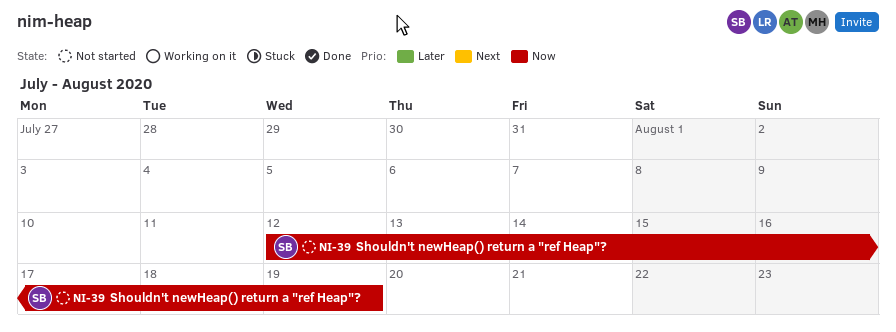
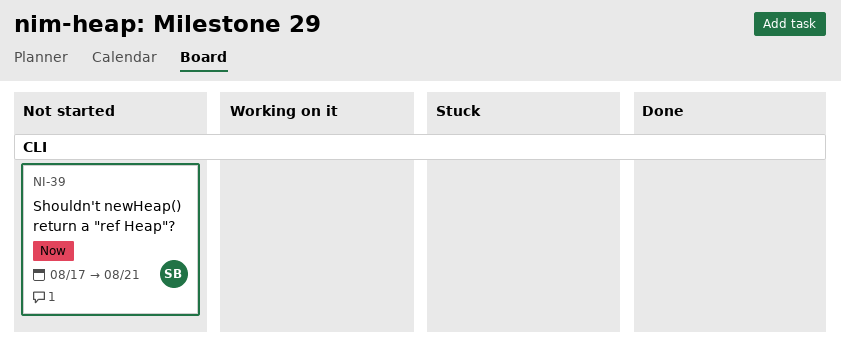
NI-39, start: Aug 12 -> Aug 17
NI-39, due: Aug 19 -> Aug 21

